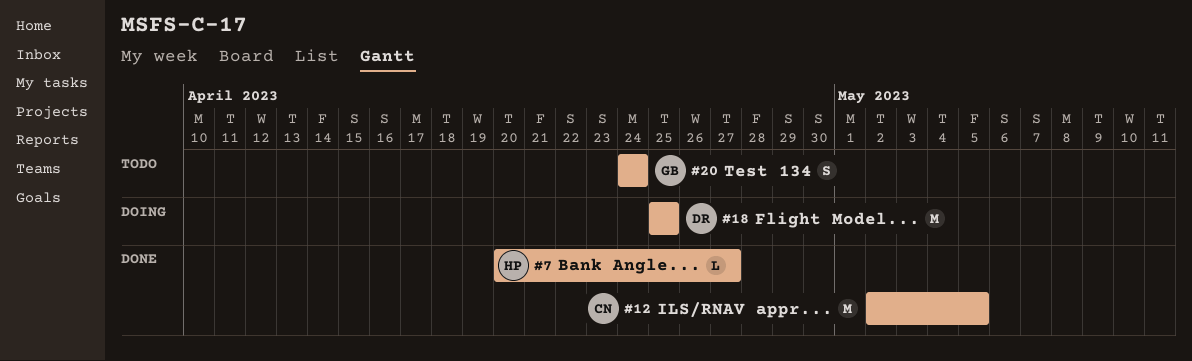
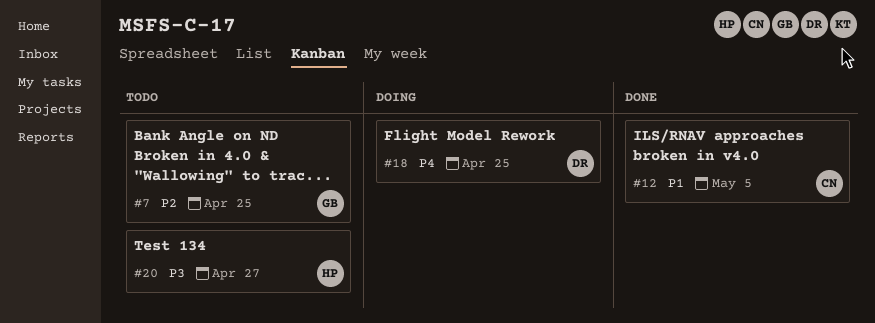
#7, status: Done -> Todo
#7, owner: HP -> GB
#7, due: Apr 27 -> Apr 25
#20, owner: GB -> HP
#20, due: Apr 24 -> Apr 27

